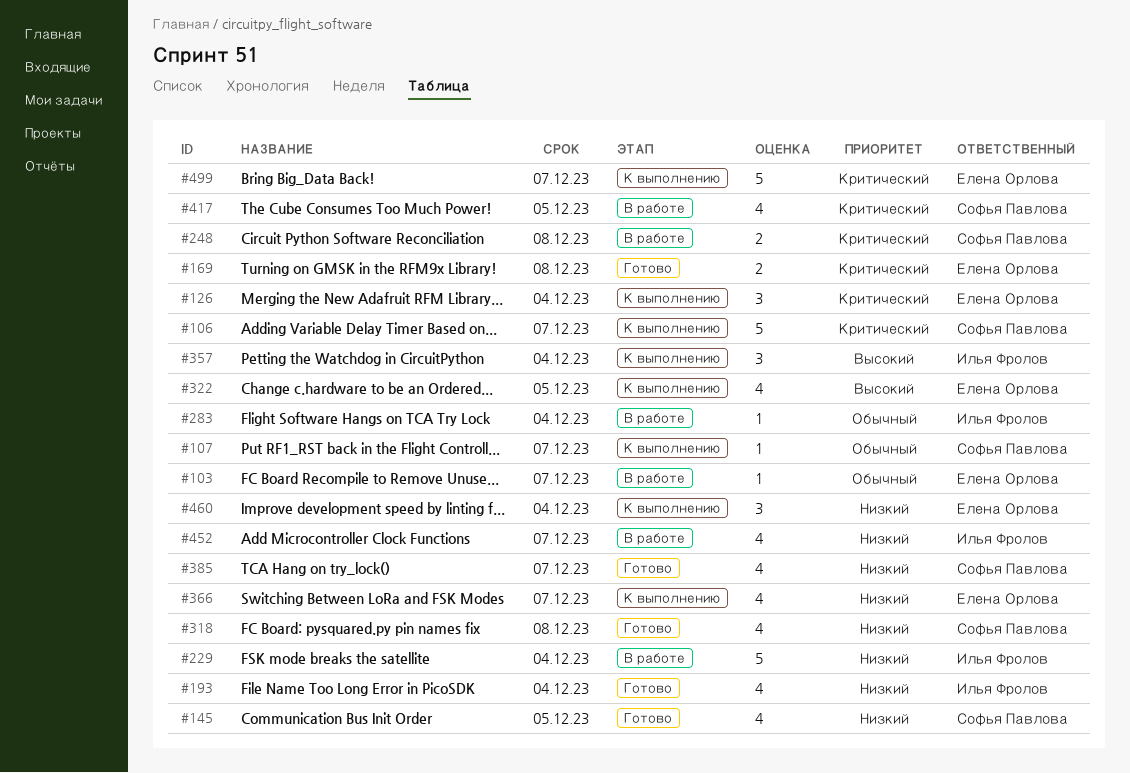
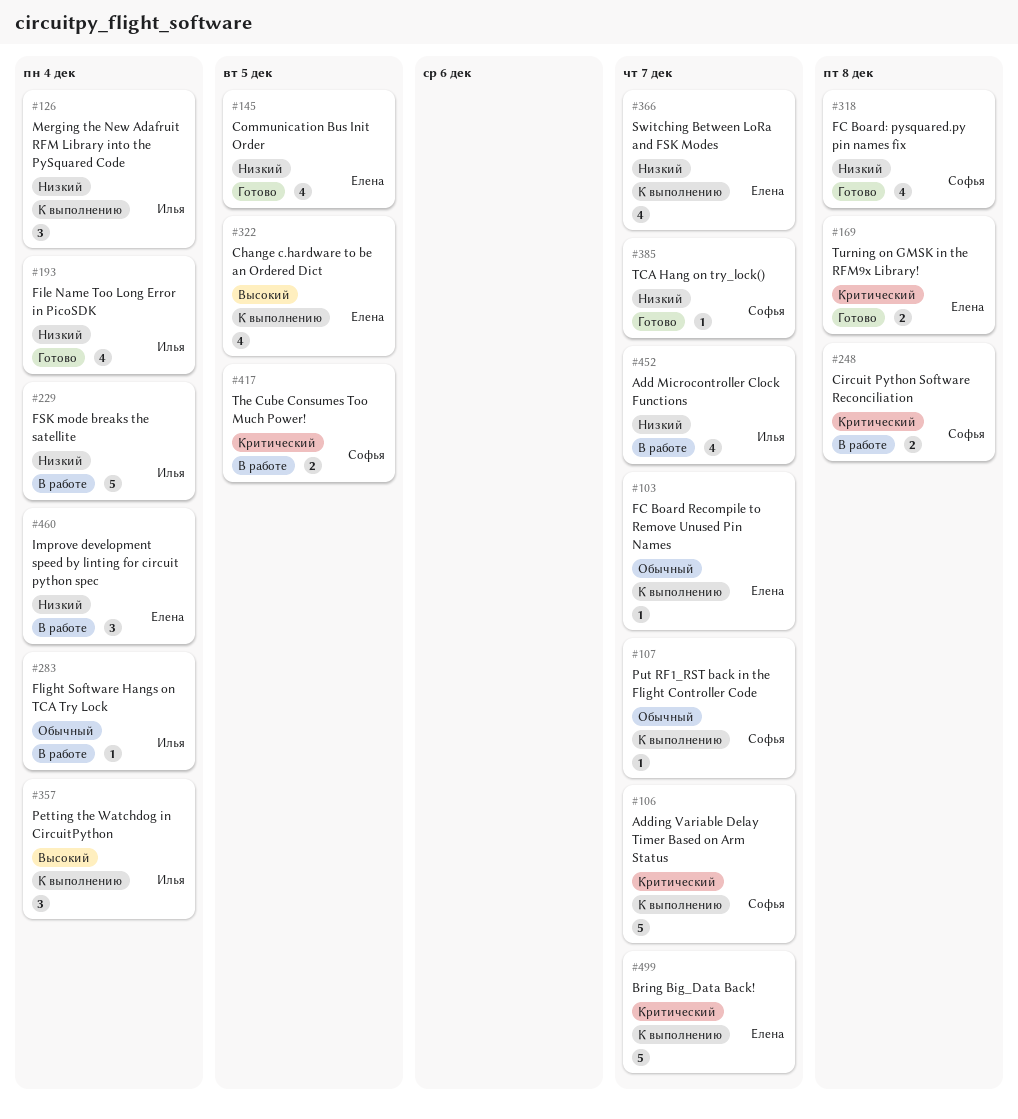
#103, status: В работе -> К выполнению
#126, owner: Елена Орлова -> Илья Фролов
#126, priority: Критический -> Низкий
#145, owner: Софья Павлова -> Елена Орлова
#385, estimate: 4 -> 1
#417, estimate: 4 -> 2
#460, status: К выполнению -> В работе

